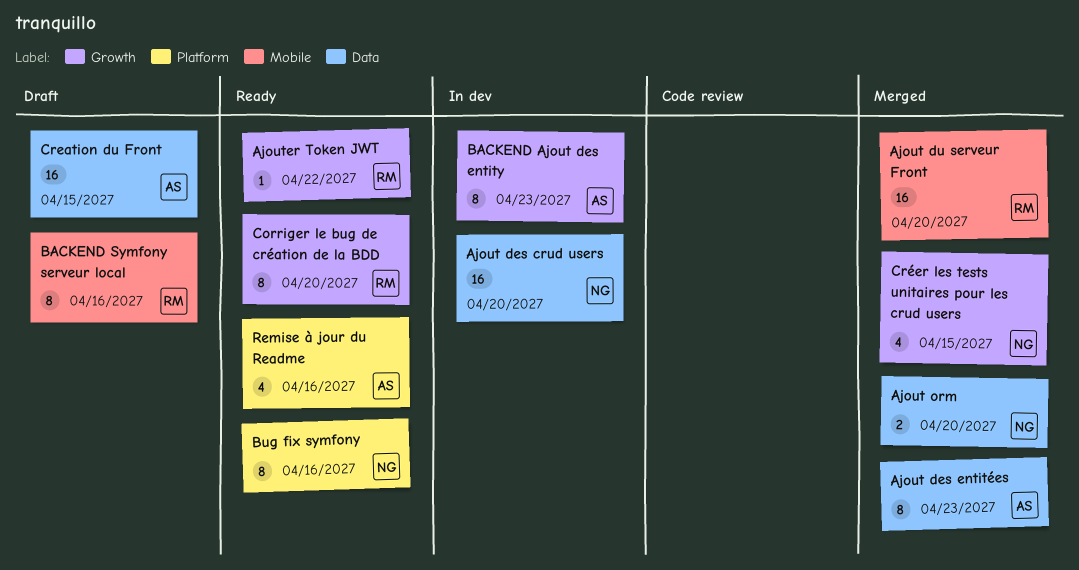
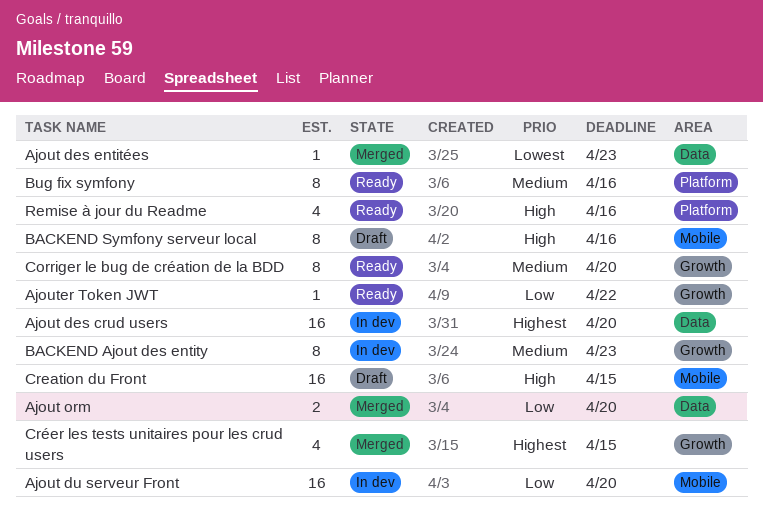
Ajout des entitées, estimate: 8 -> 1
Ajout du serveur Front, status: Merged -> In dev
Creation du Front, label: Data -> Mobile

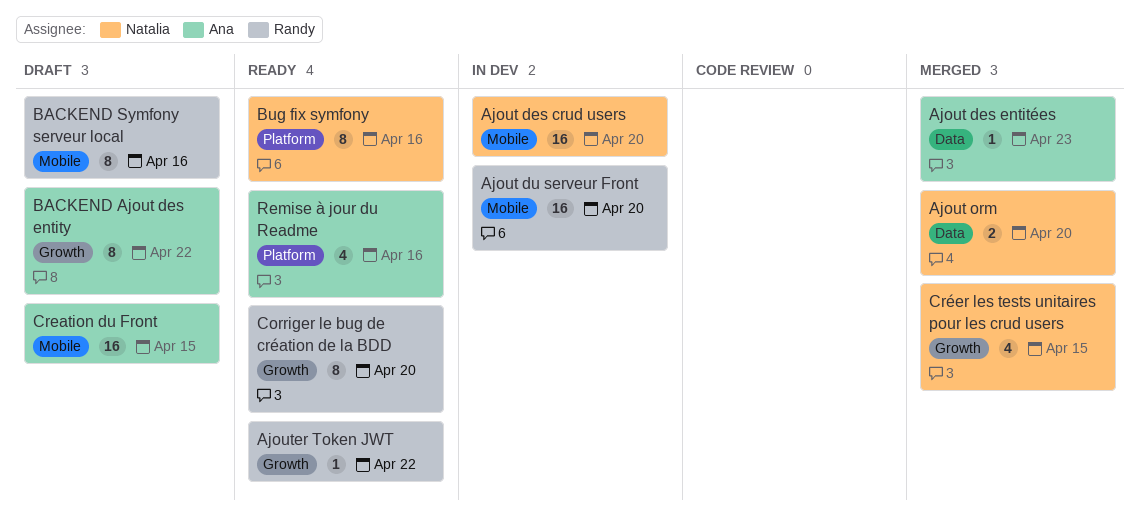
Ajout des crud users, label: Data -> Mobile
BACKEND Ajout des entity, status: In dev -> Draft
BACKEND Ajout des entity, due: Apr 23 -> Apr 22

